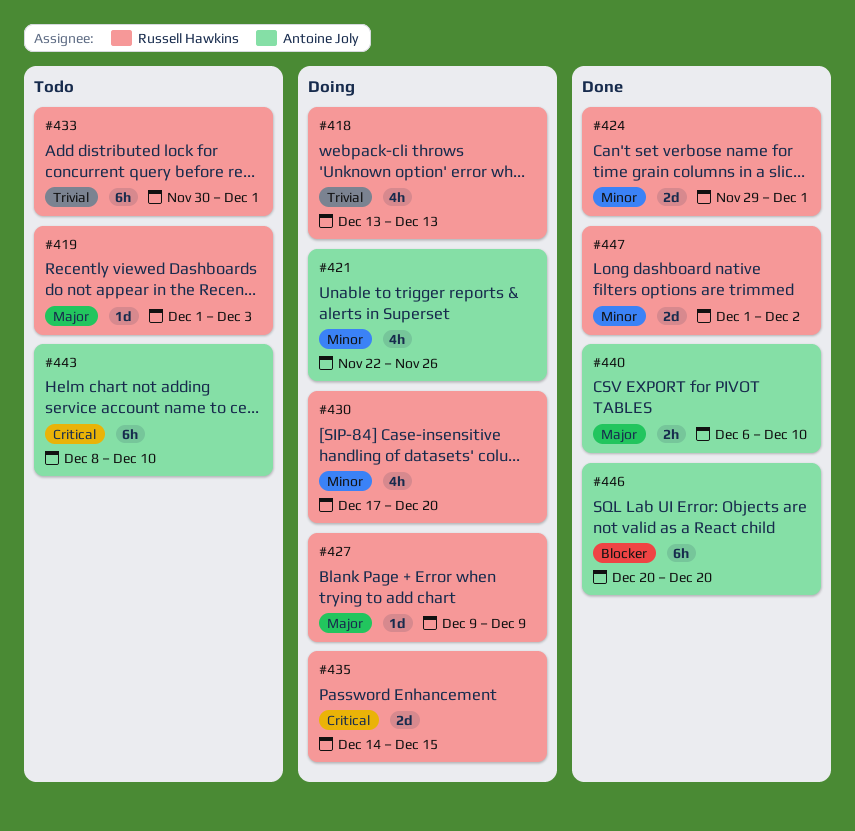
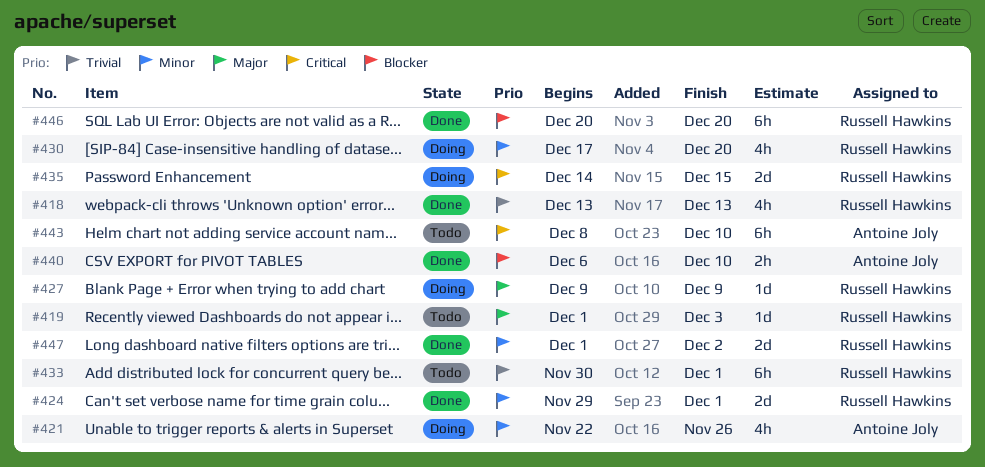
#418, status: Doing -> Done
#440, priority: Major -> Blocker
#446, owner: Antoine Joly -> Russell Hawkins

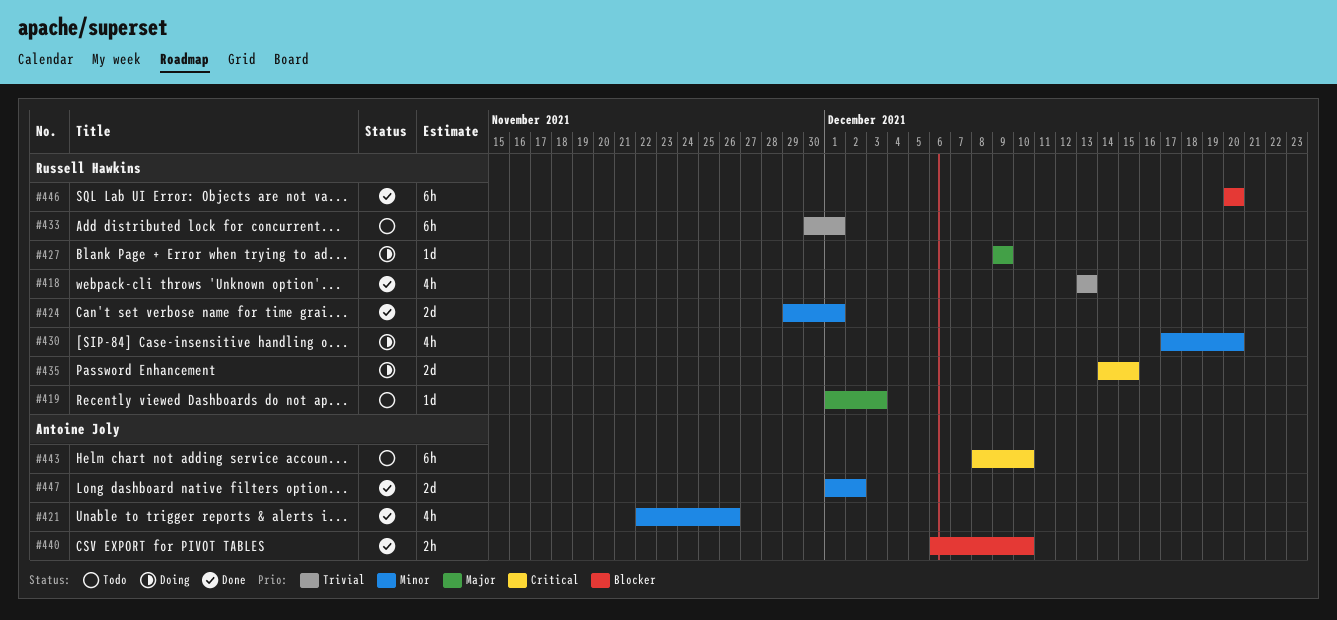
#421, status: Doing -> Done
#447, owner: Russell Hawkins -> Antoine Joly

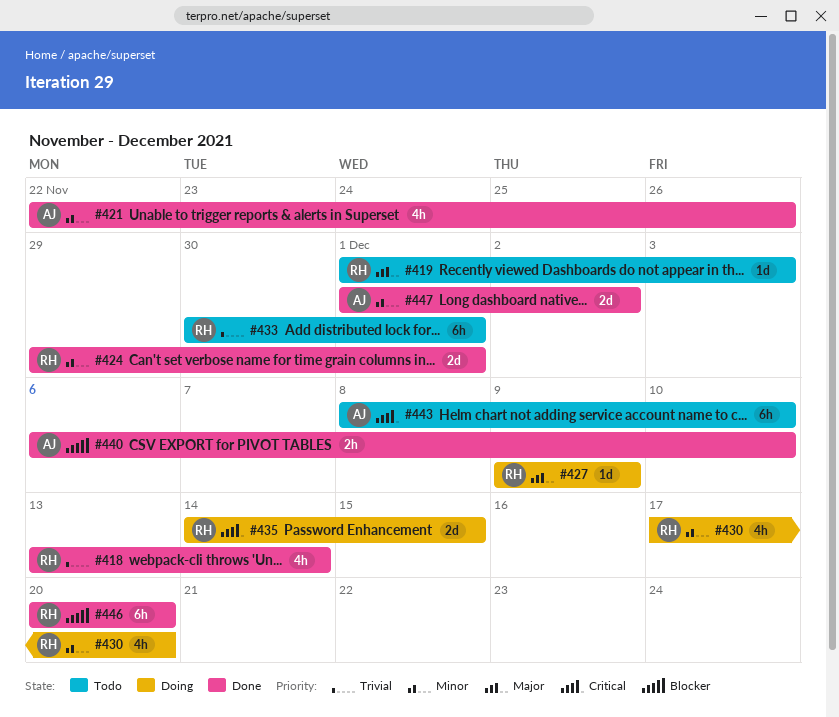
#418, due: Dec 13 -> Dec 14

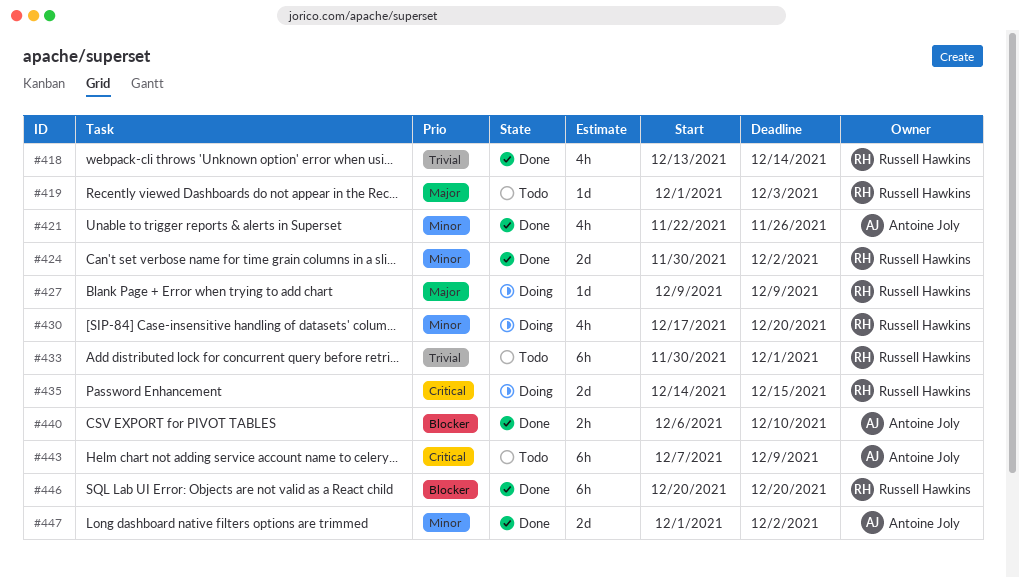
#424, start: Nov 29 -> Nov 30
#424, due: Dec 1 -> Dec 2
#443, start: Dec 8 -> Dec 7
#443, due: Dec 10 -> Dec 9

